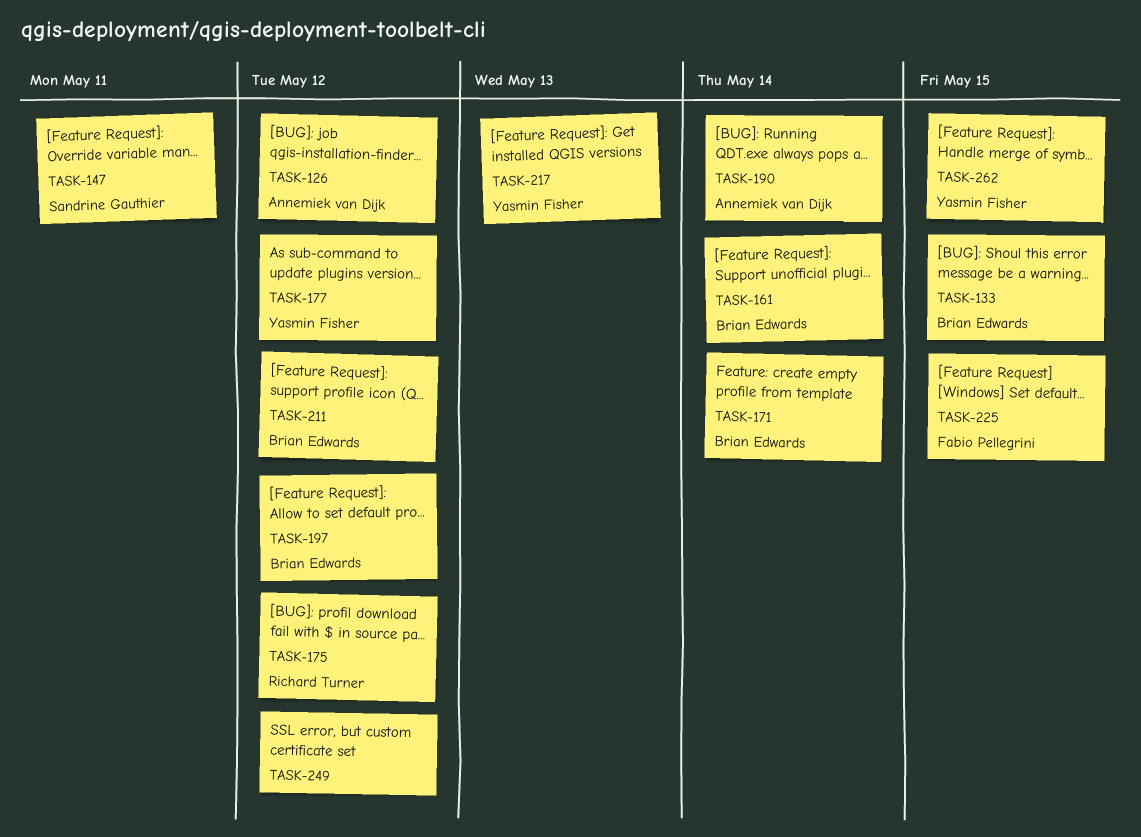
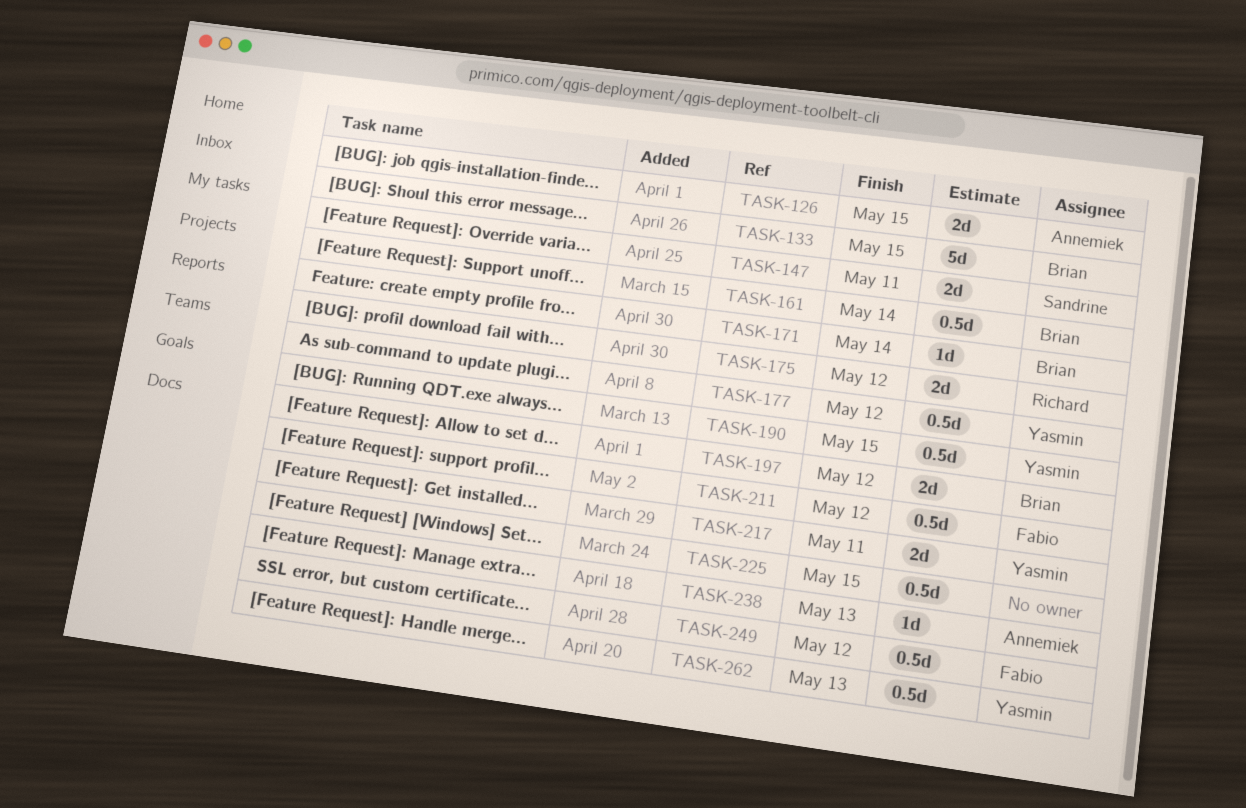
TASK-126, due: May 12 -> May 15
TASK-190, owner: Annemiek van Dijk -> Yasmin Fisher
TASK-190, due: May 14 -> May 15
TASK-211, owner: Brian Edwards -> Fabio Pellegrini
TASK-217, due: May 13 -> May 11
TASK-225, owner: Fabio Pellegrini -> none
TASK-238: none -> present
TASK-249, owner: none -> Fabio Pellegrini
TASK-262, due: May 15 -> May 13

